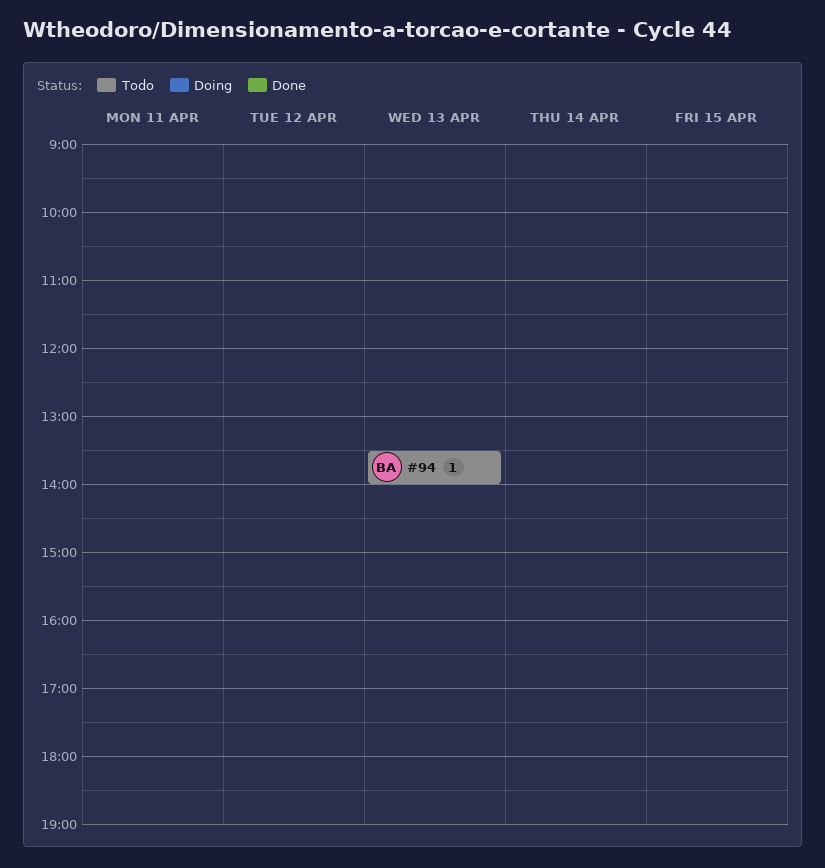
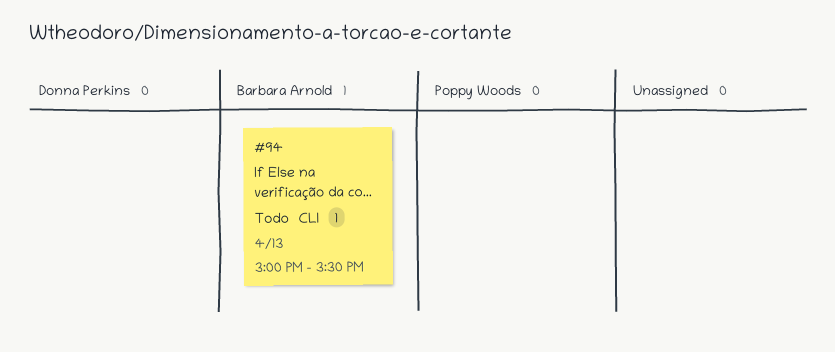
#94, begins: 13:30 -> 15:00
#94, ends: 14:00 -> 15:30

